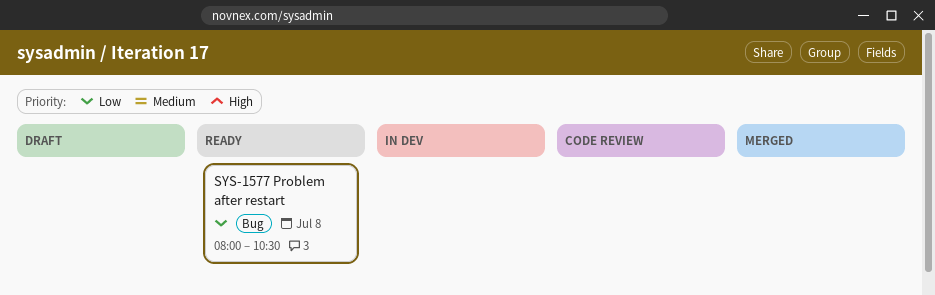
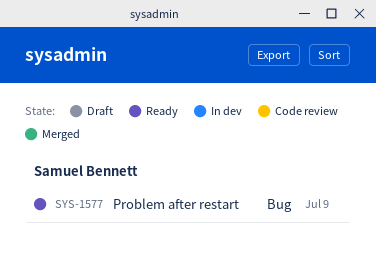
SYS-1577, day: Jul 8 -> Jul 9

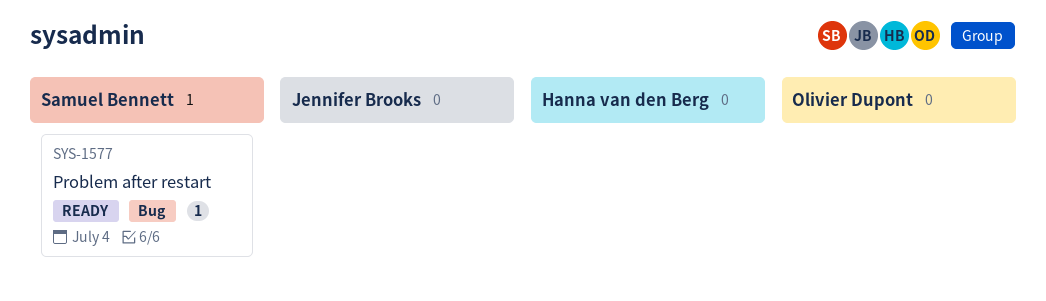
SYS-1577, day: Jul 9 -> Jul 4

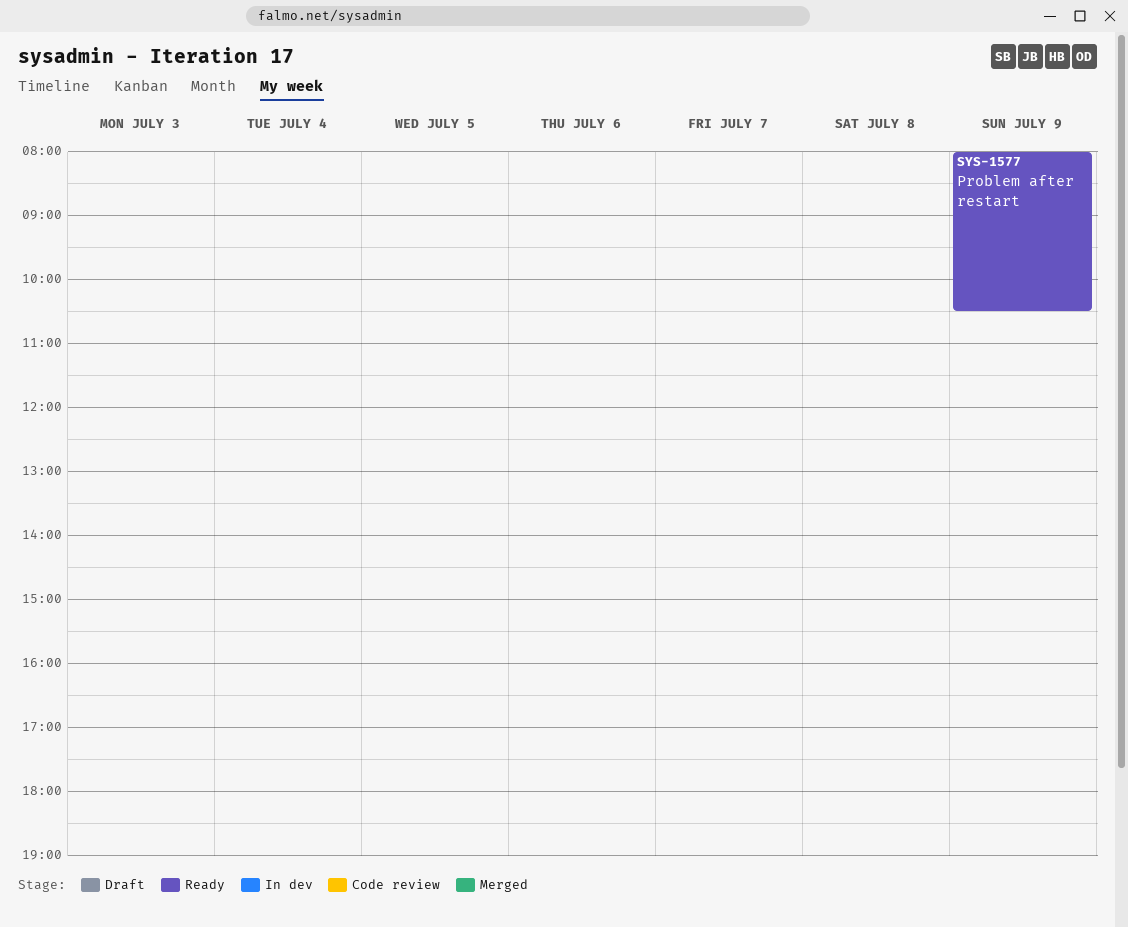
SYS-1577, day: Jul 4 -> Jul 9

